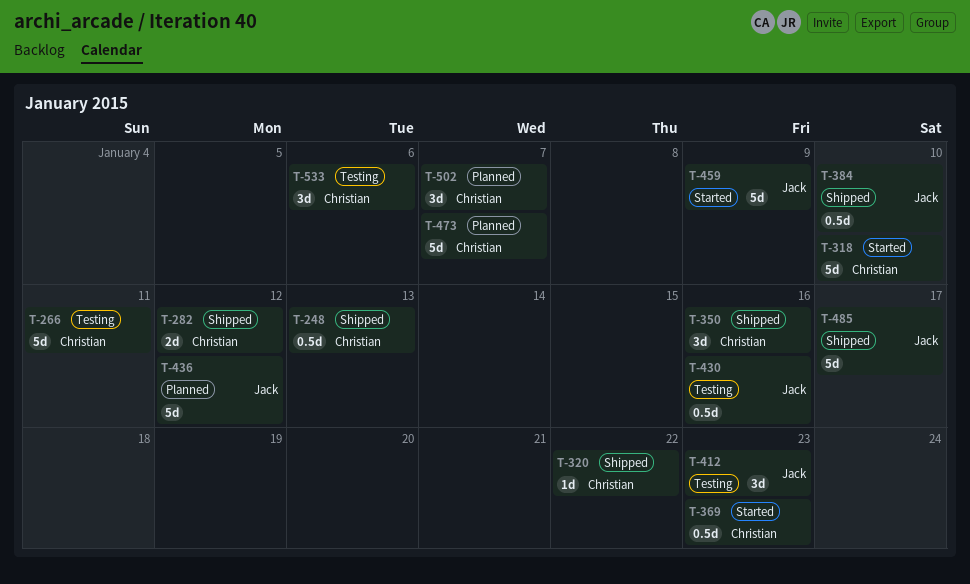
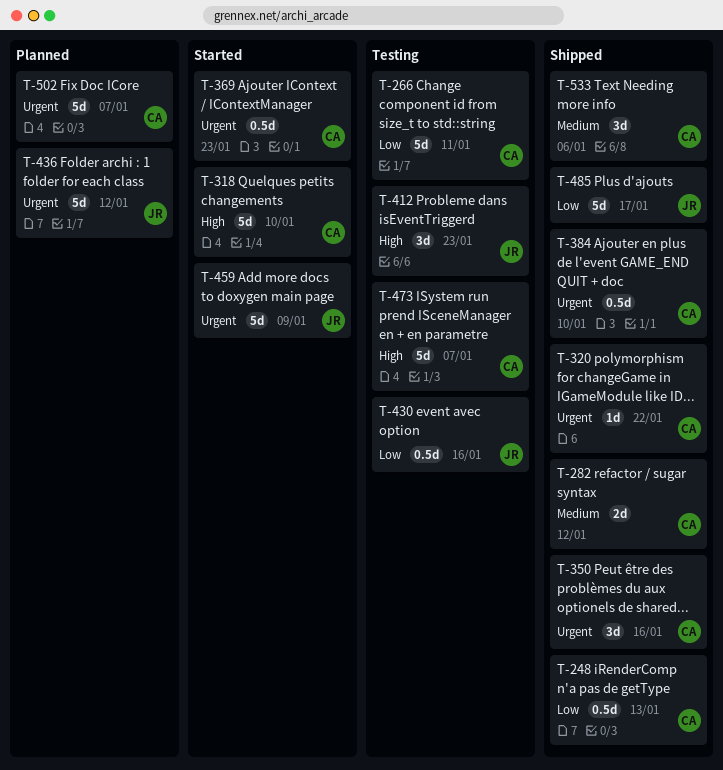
T-384, owner: Jack -> Christian
T-473, status: Planned -> Testing
T-502, estimate: 3d -> 5d
T-533, status: Testing -> Shipped

